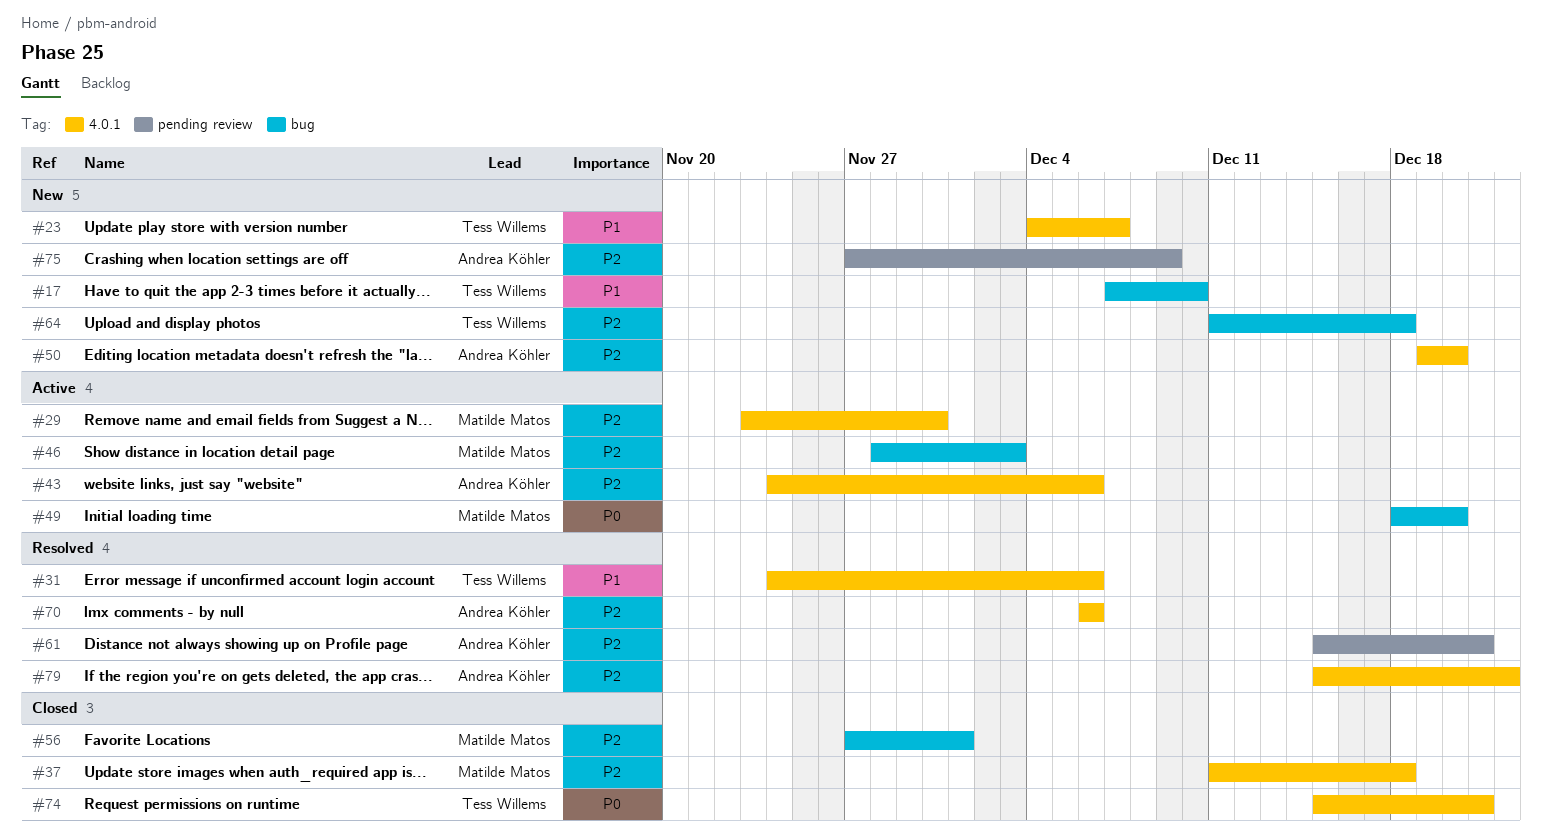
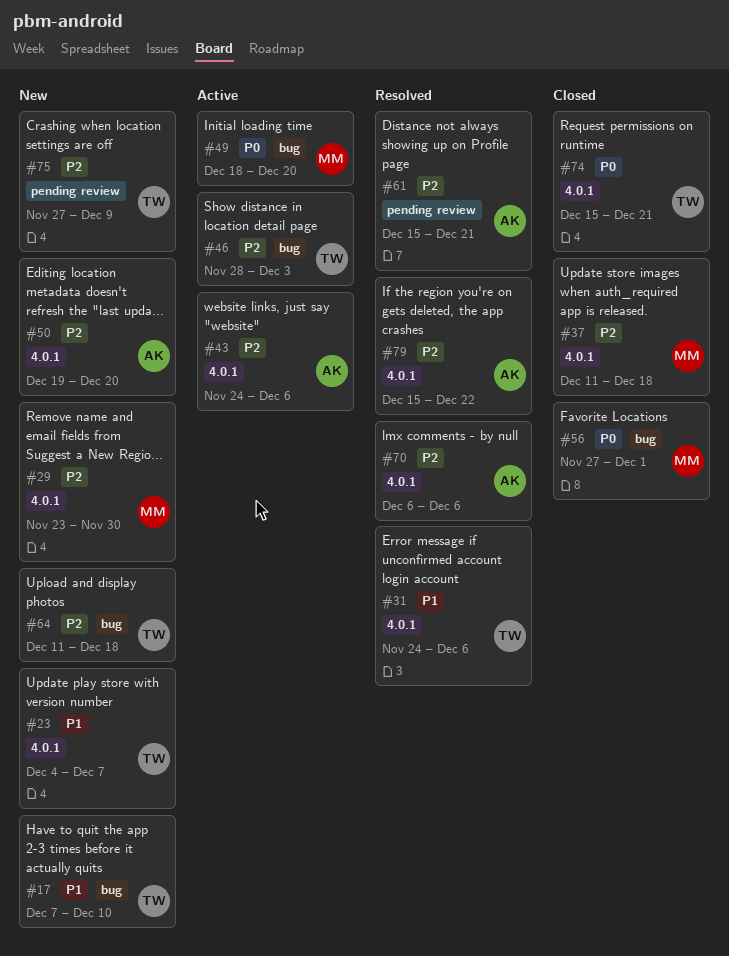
#29, status: Active -> New
#46, owner: Matilde Matos -> Tess Willems
#56, priority: P2 -> P0
#75, owner: Andrea Köhler -> Tess Willems

